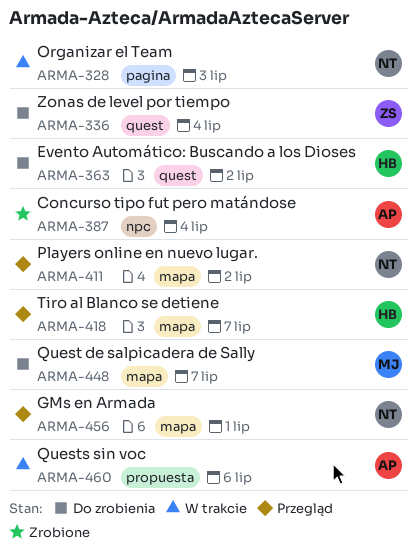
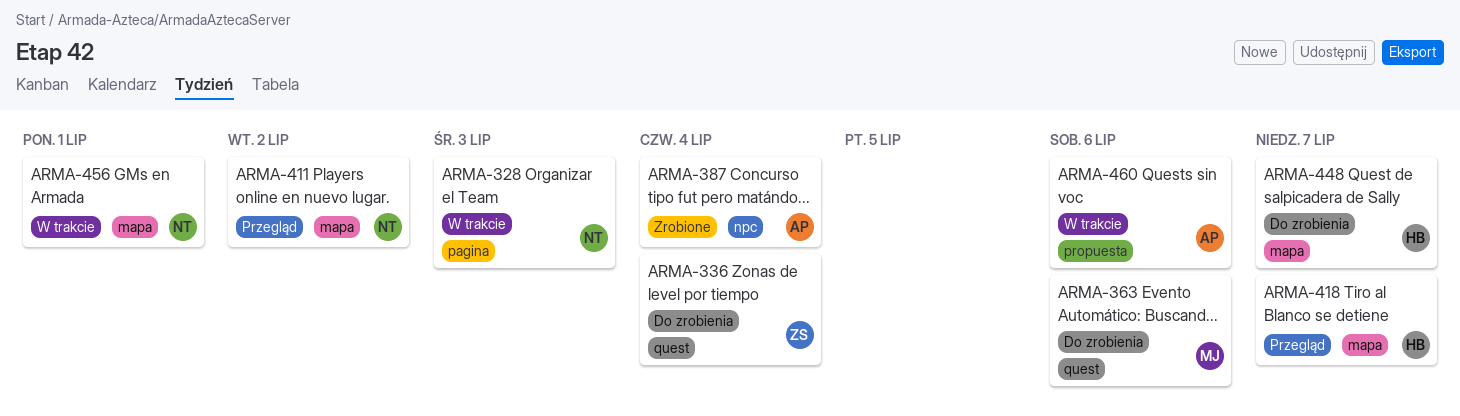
ARMA-363, owner: HB -> MJ
ARMA-363, due: Jul 2 -> Jul 6
ARMA-448, owner: MJ -> HB
ARMA-456, status: Przegląd -> W trakcie

